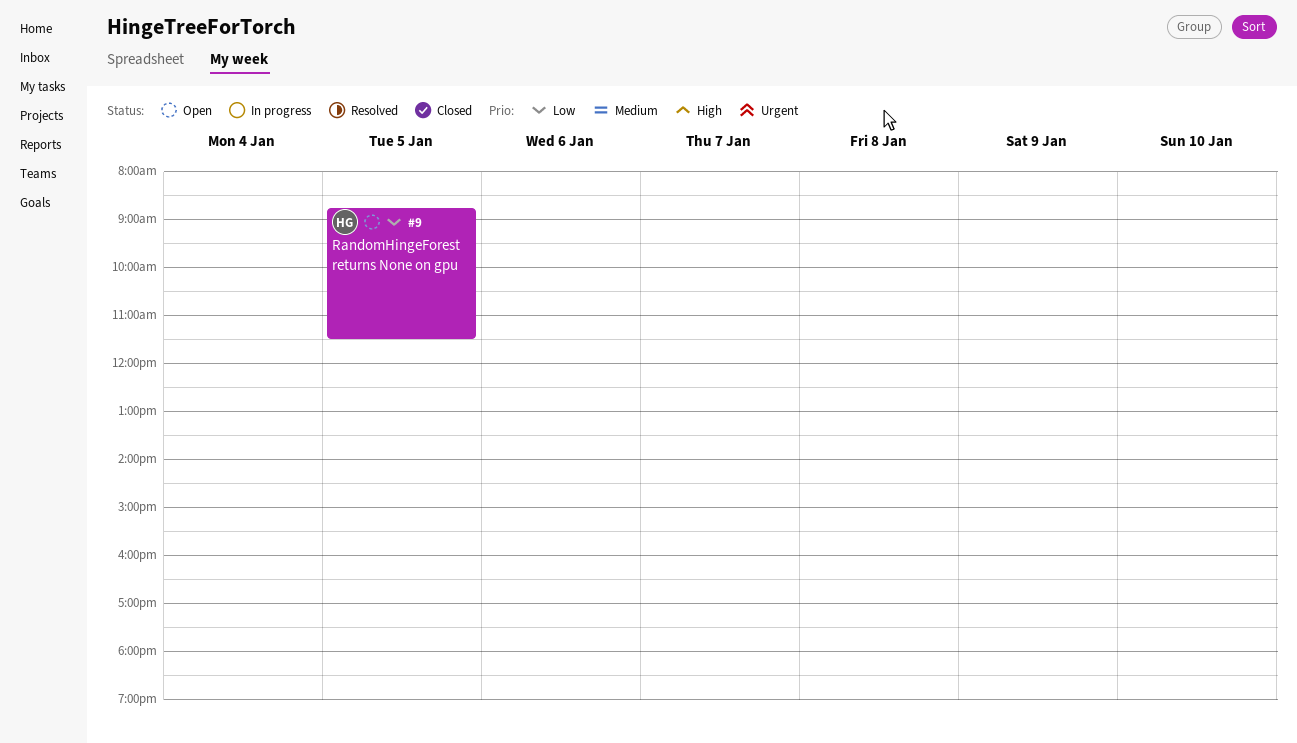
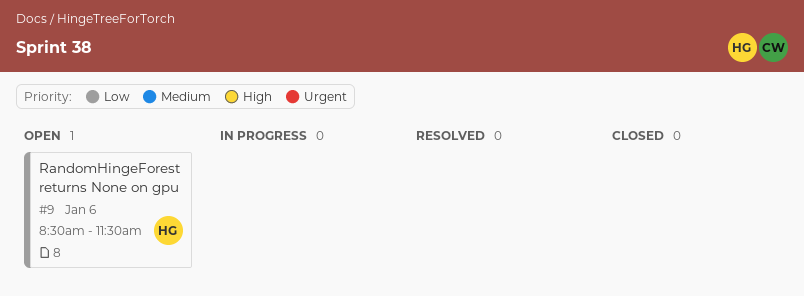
#9, day: Jan 5 -> Jan 6
#9, begins: 08:45 -> 08:30

